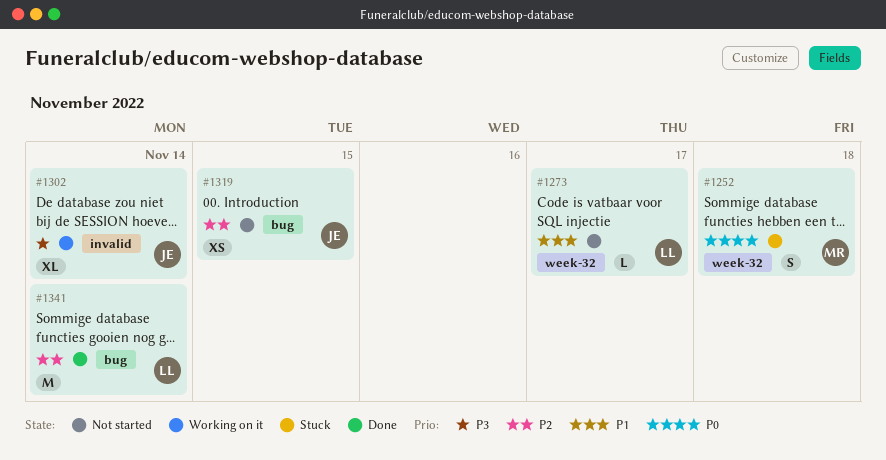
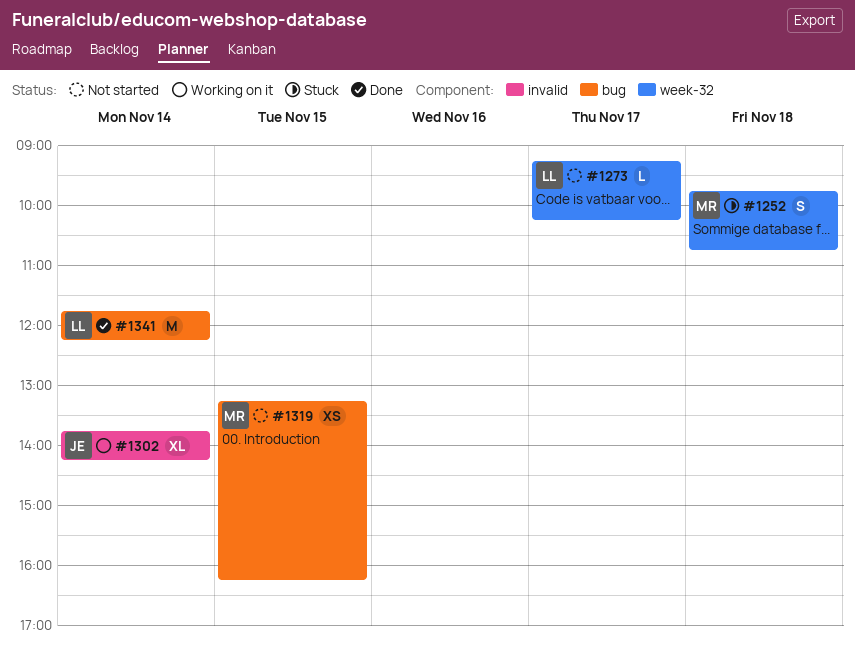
#1319, owner: JE -> MR

